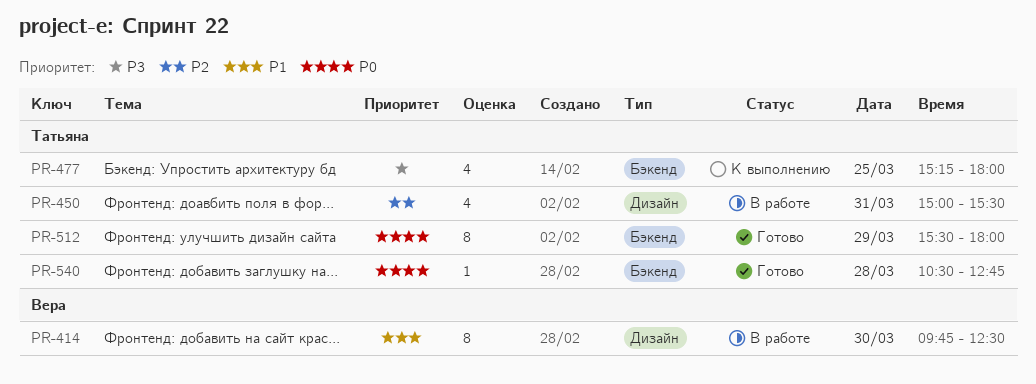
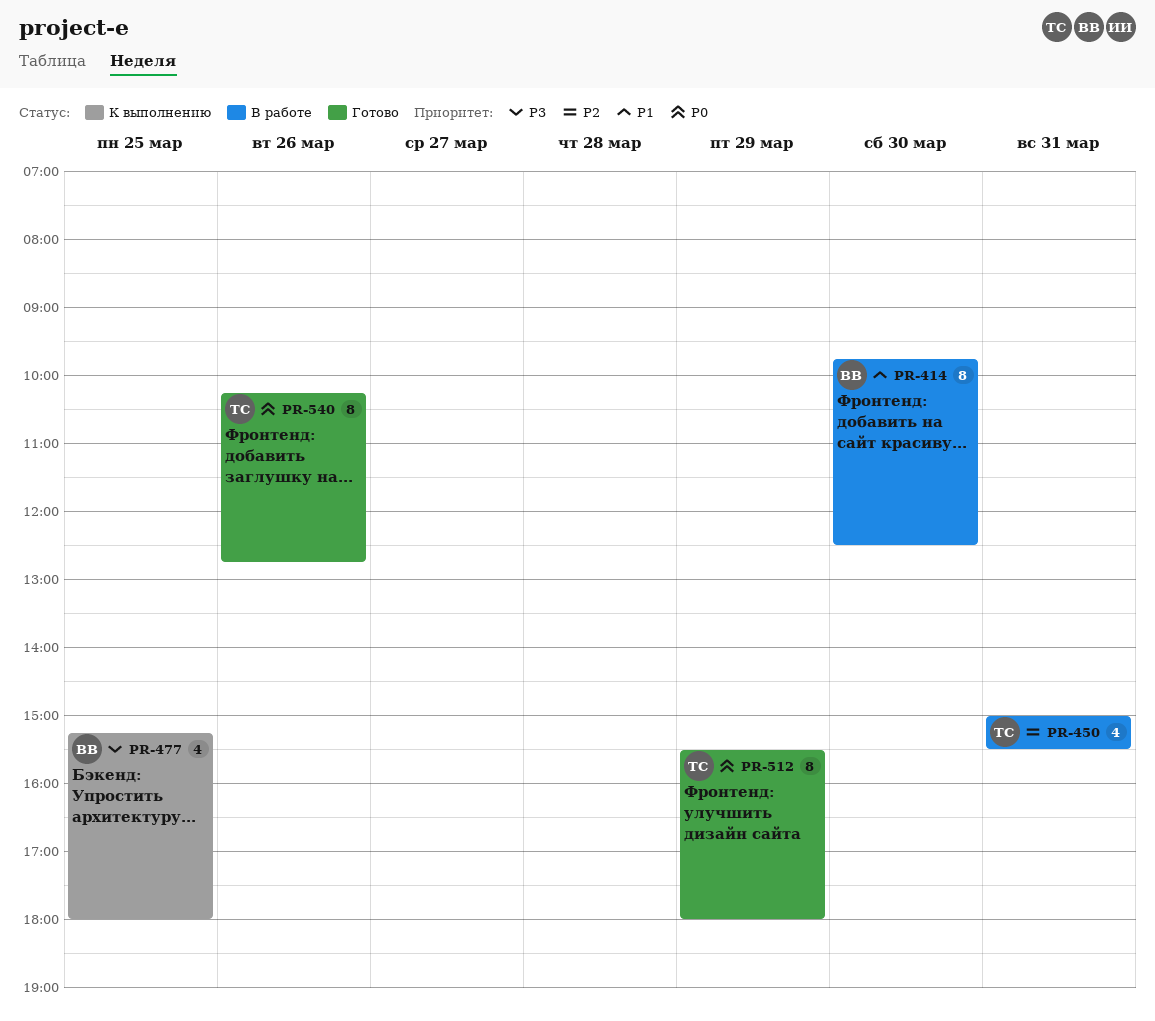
PR-477, owner: Татьяна -> Вера
PR-540, estimate: 1 -> 8
PR-540, day: Mar 28 -> Mar 26
PR-540, begins: 10:30 -> 10:15

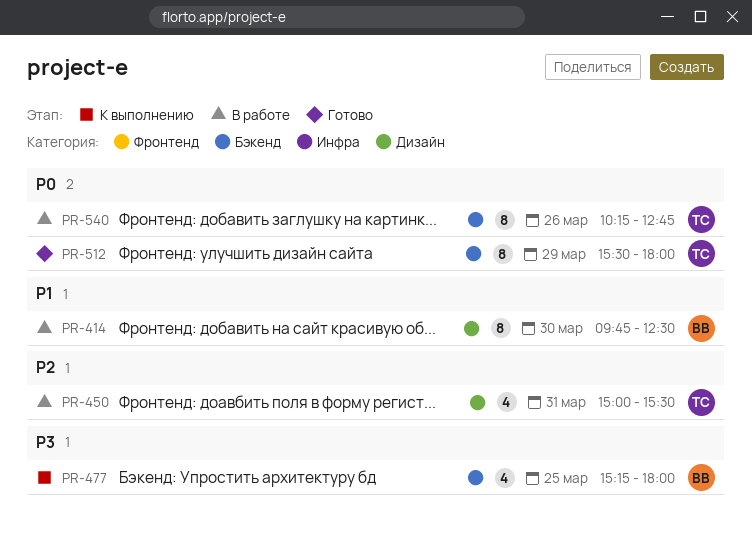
PR-540, status: Готово -> В работе

